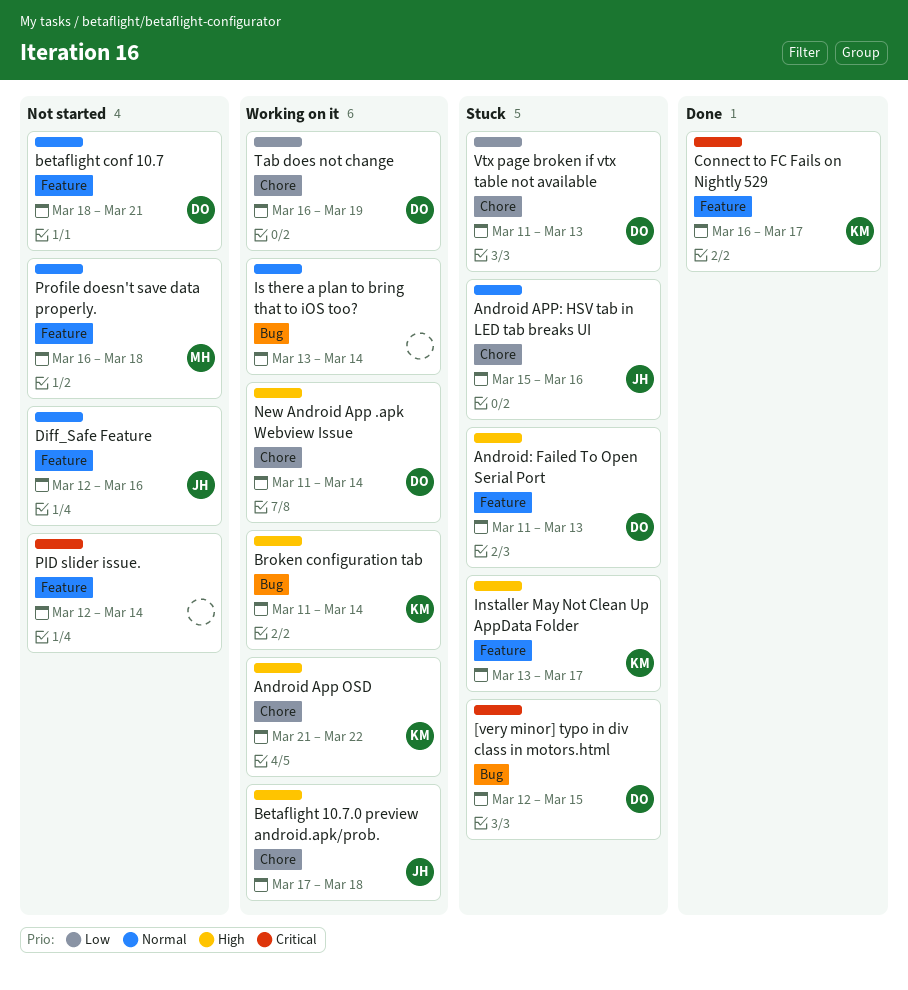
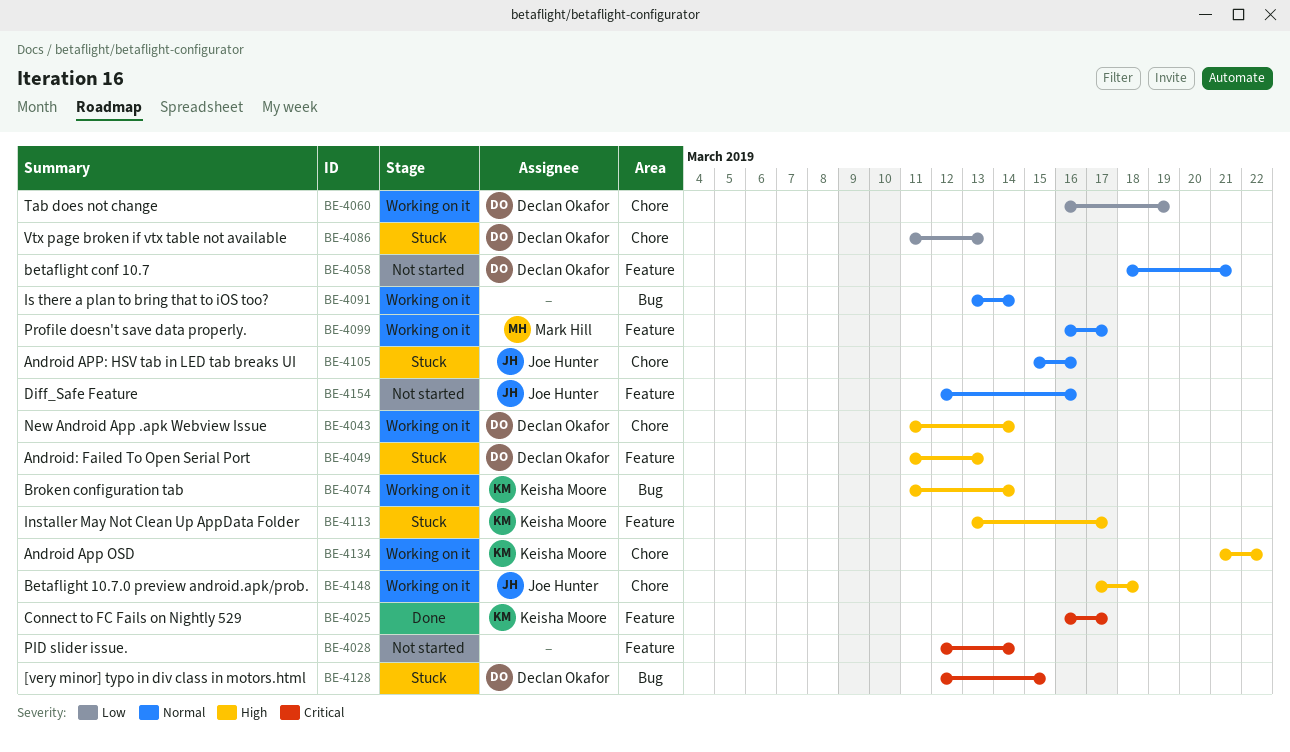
Profile doesn't save data properly., status: Not started -> Working on it
Profile doesn't save data properly., due: Mar 18 -> Mar 17

